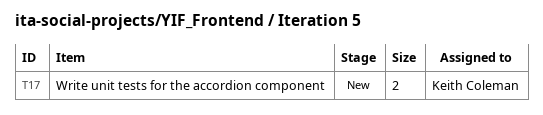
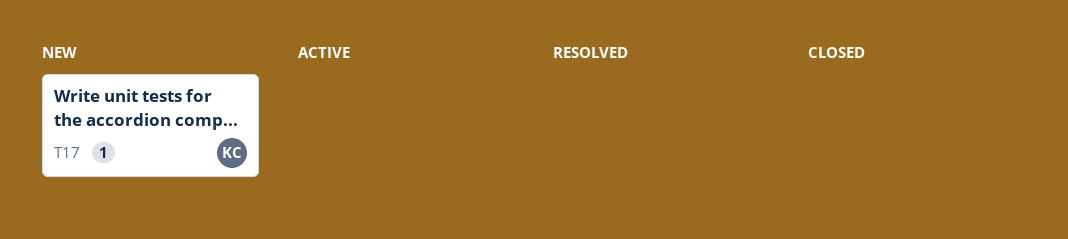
T17, estimate: 2 -> 1

